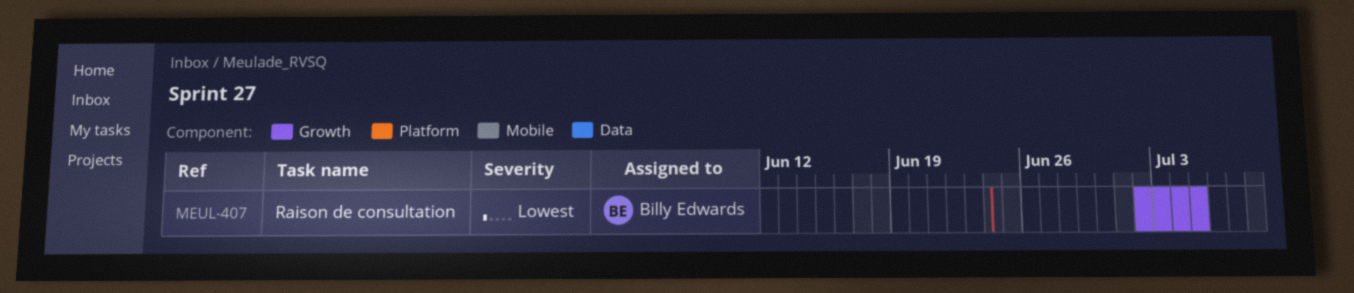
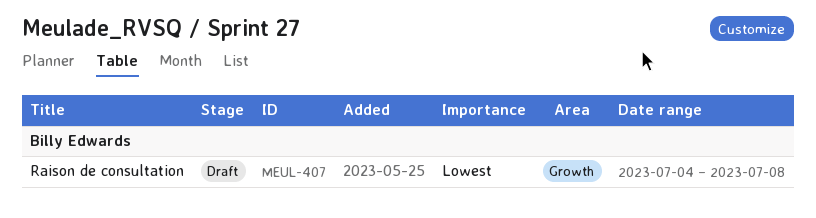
MEUL-407, start: Jul 2 -> Jul 4
MEUL-407, due: Jul 5 -> Jul 8

